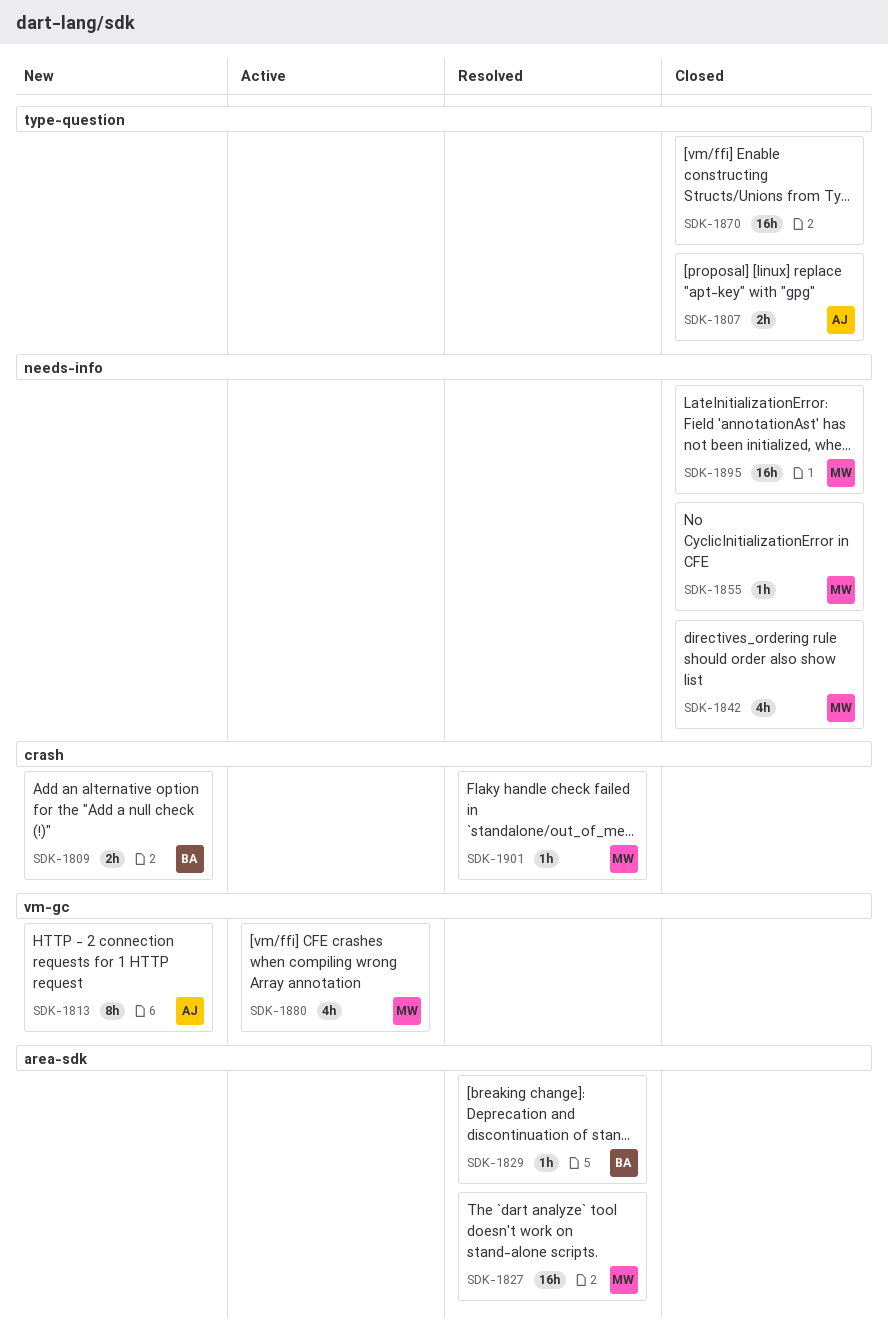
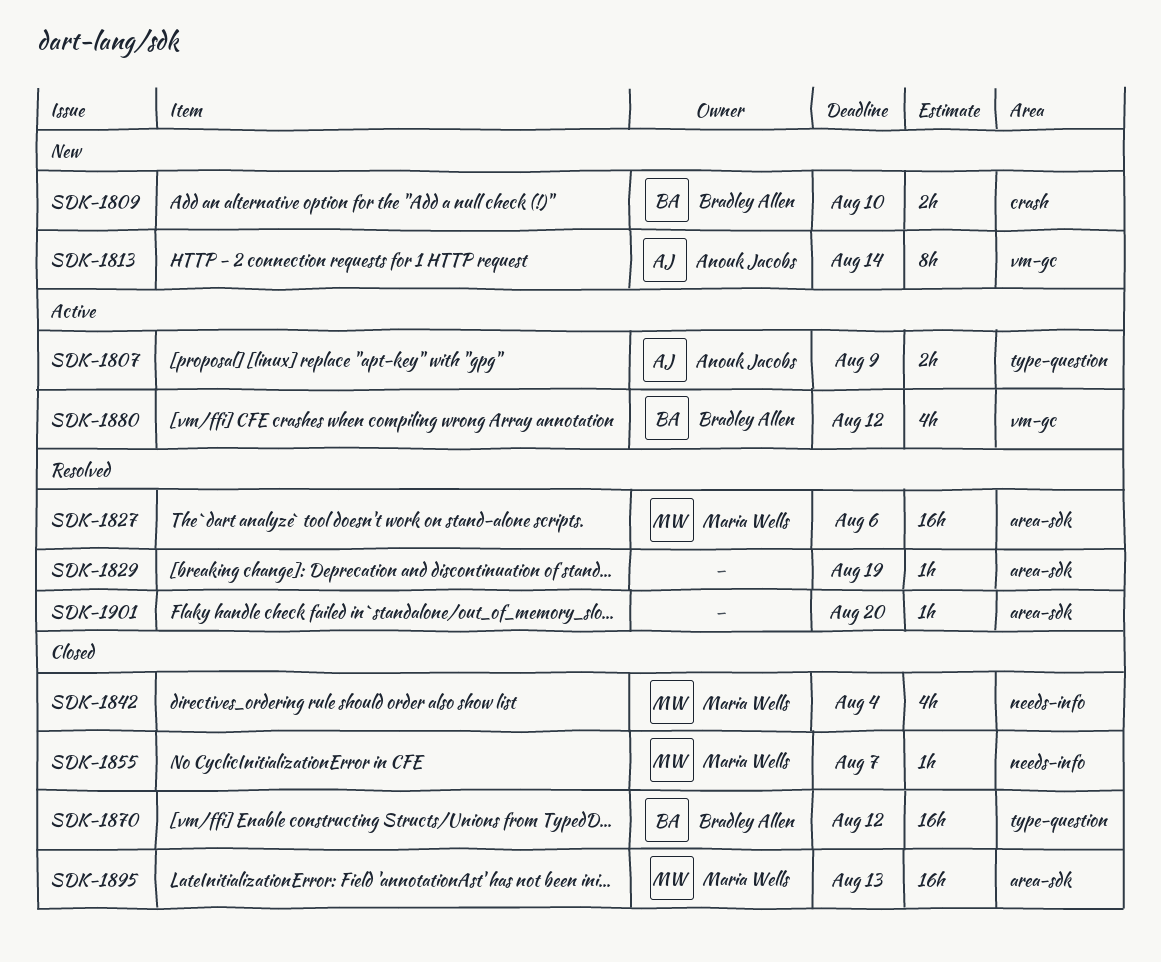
SDK-1807, status: Closed -> Active
SDK-1829, owner: Bradley Allen -> none
SDK-1870, owner: none -> Bradley Allen
SDK-1880, owner: Maria Wells -> Bradley Allen
SDK-1895, label: needs-info -> area-sdk
SDK-1901, owner: Maria Wells -> none
SDK-1901, label: crash -> area-sdk

